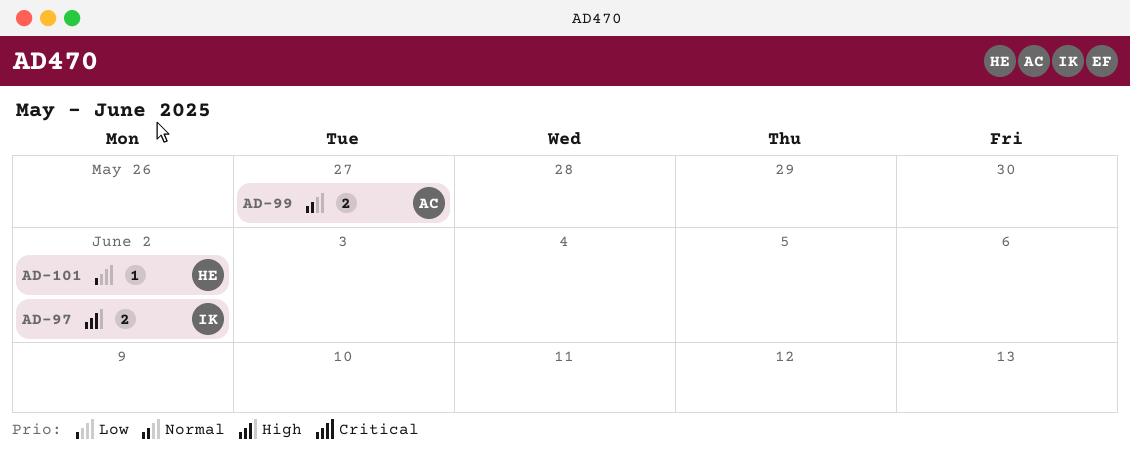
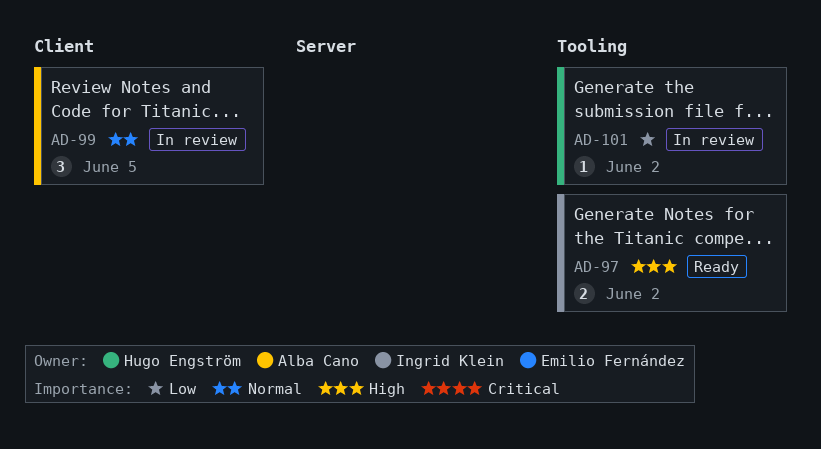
AD-99, estimate: 2 -> 3
AD-99, due: May 27 -> Jun 5

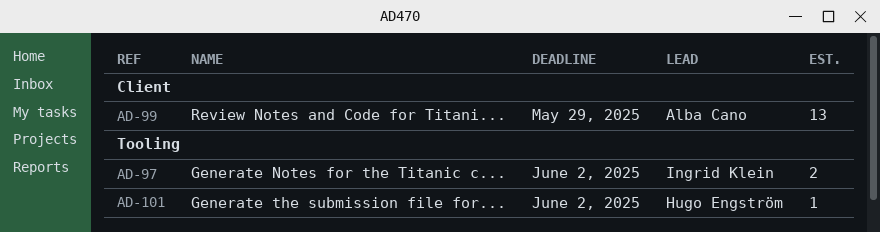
AD-99, estimate: 3 -> 13
AD-99, due: Jun 5 -> May 29

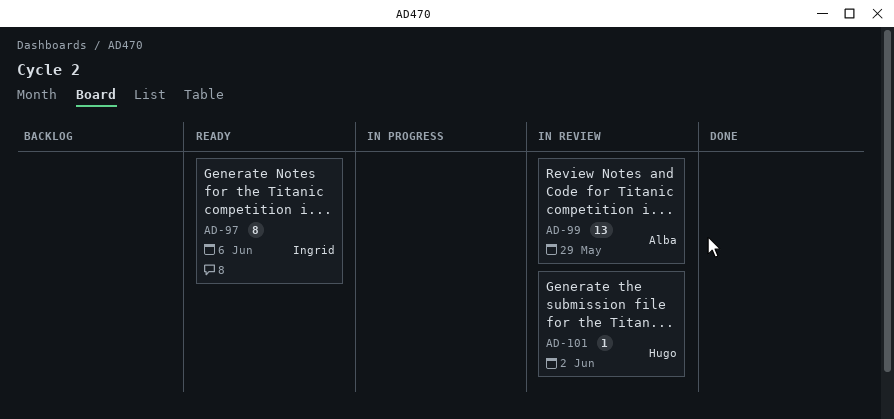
AD-97, estimate: 2 -> 8
AD-97, due: Jun 2 -> Jun 6

